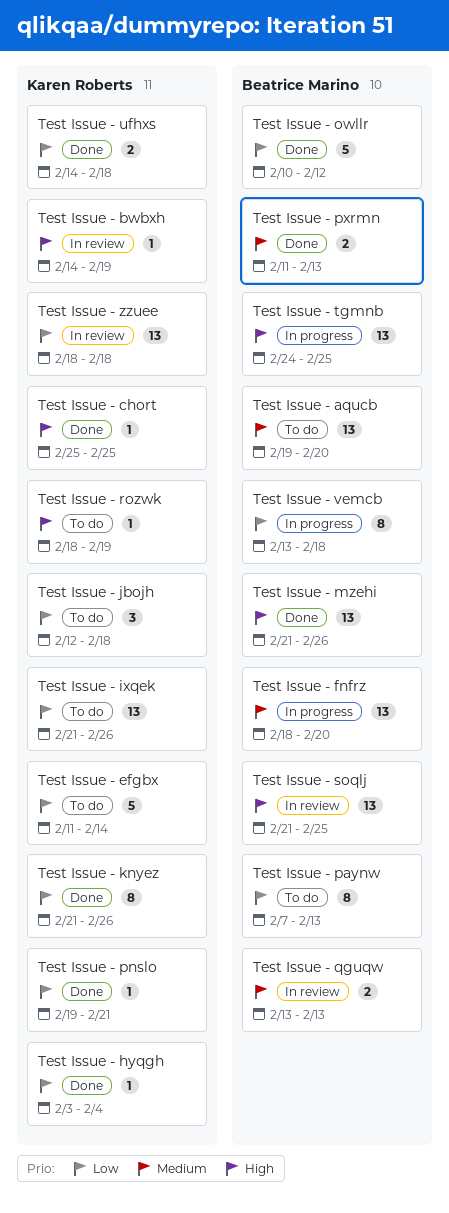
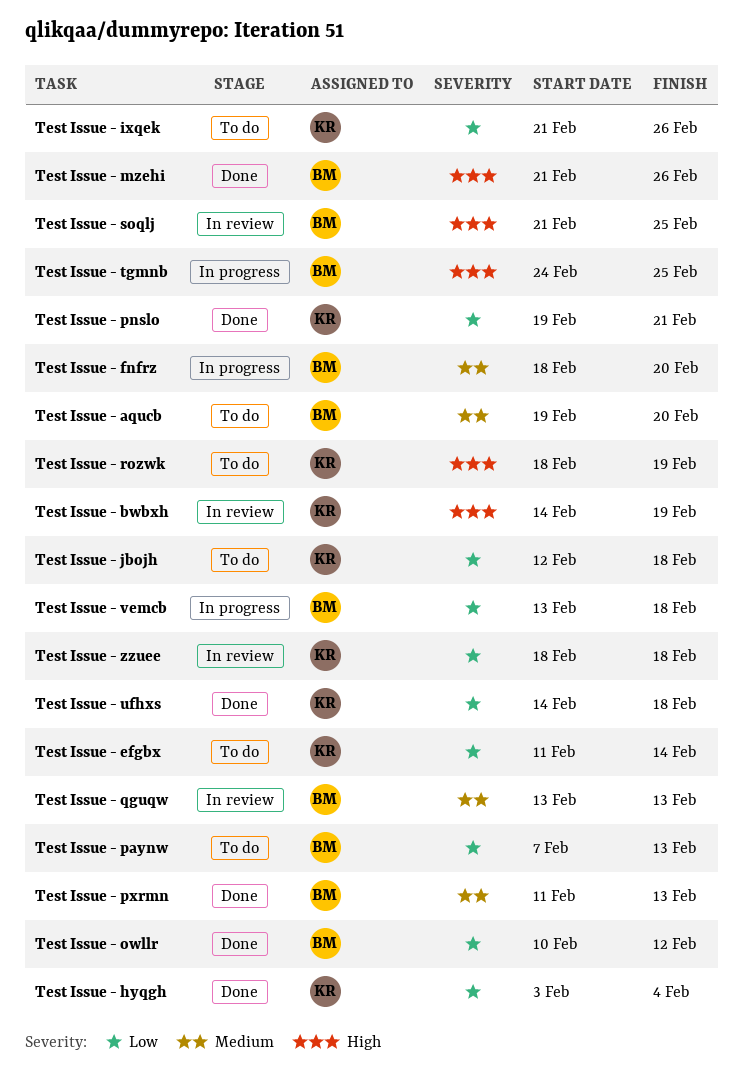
Test Issue - chort: present -> none
Test Issue - knyez: present -> none

